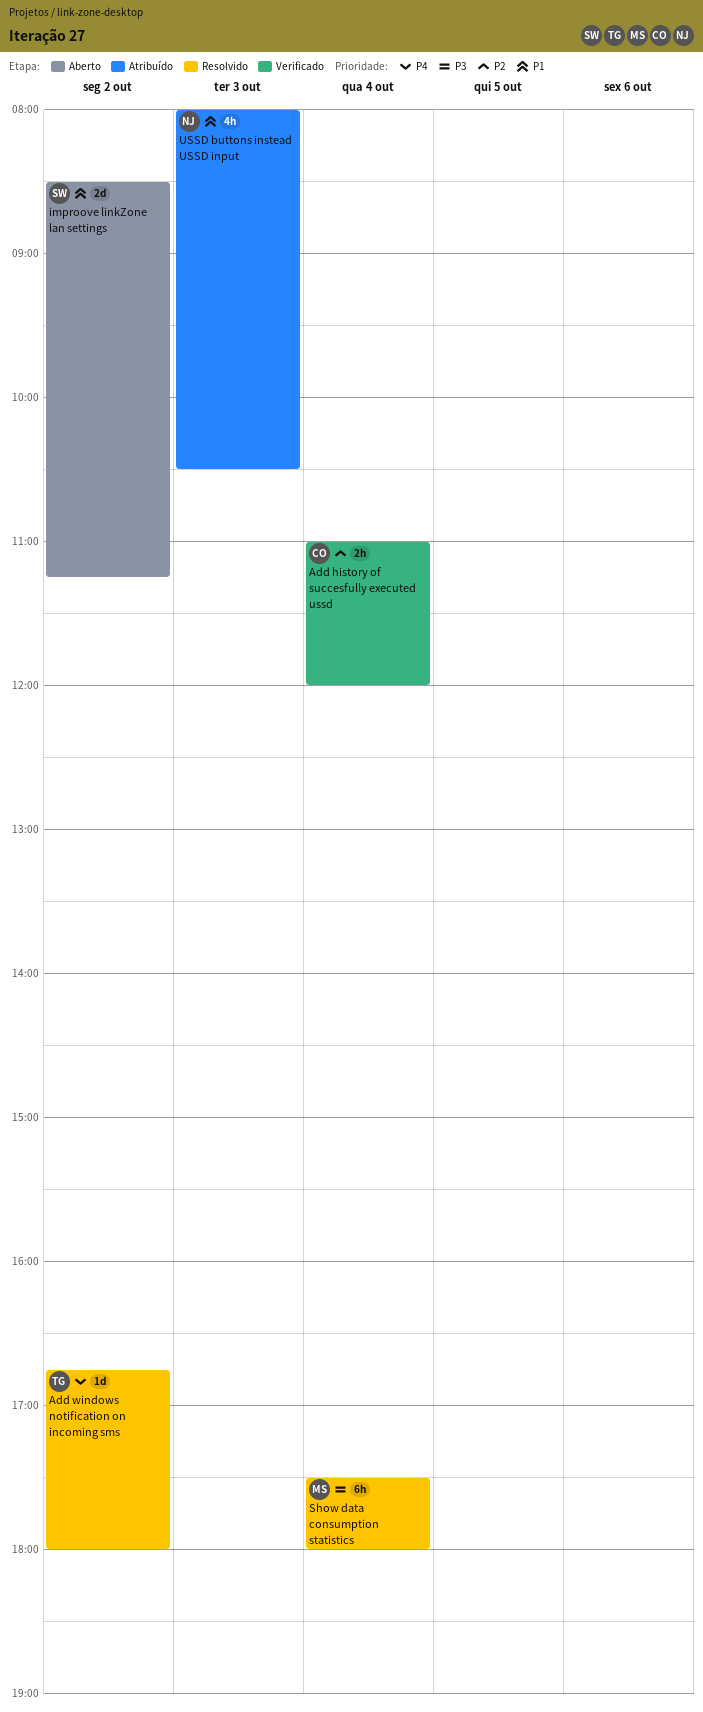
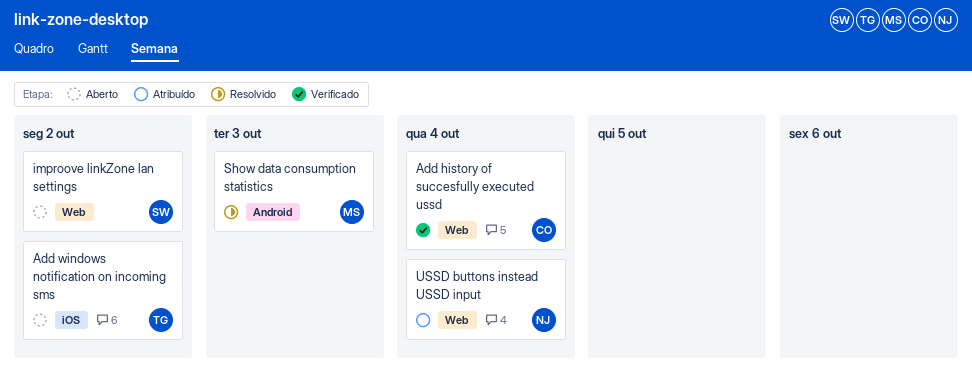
Add windows notification on incoming sms, status: Resolvido -> Aberto
Show data consumption statistics, day: Oct 4 -> Oct 3
USSD buttons instead USSD input, day: Oct 3 -> Oct 4

